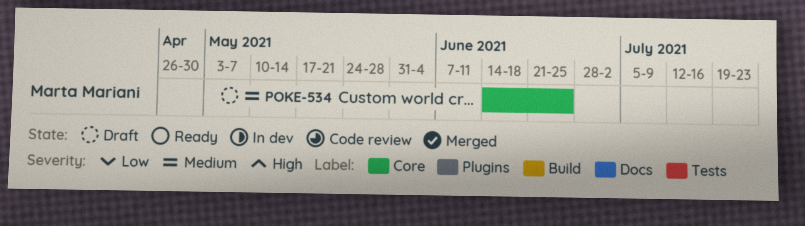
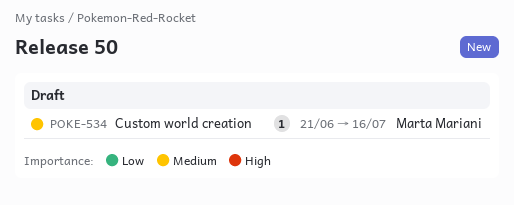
POKE-534, start: Jun 14 -> Jun 21
POKE-534, due: Jun 25 -> Jul 16

